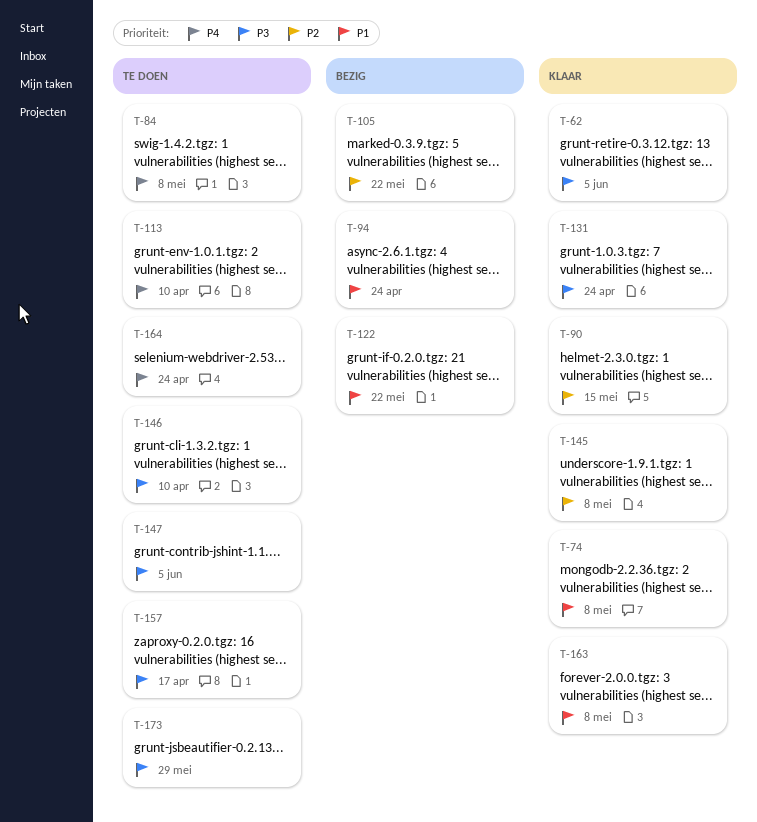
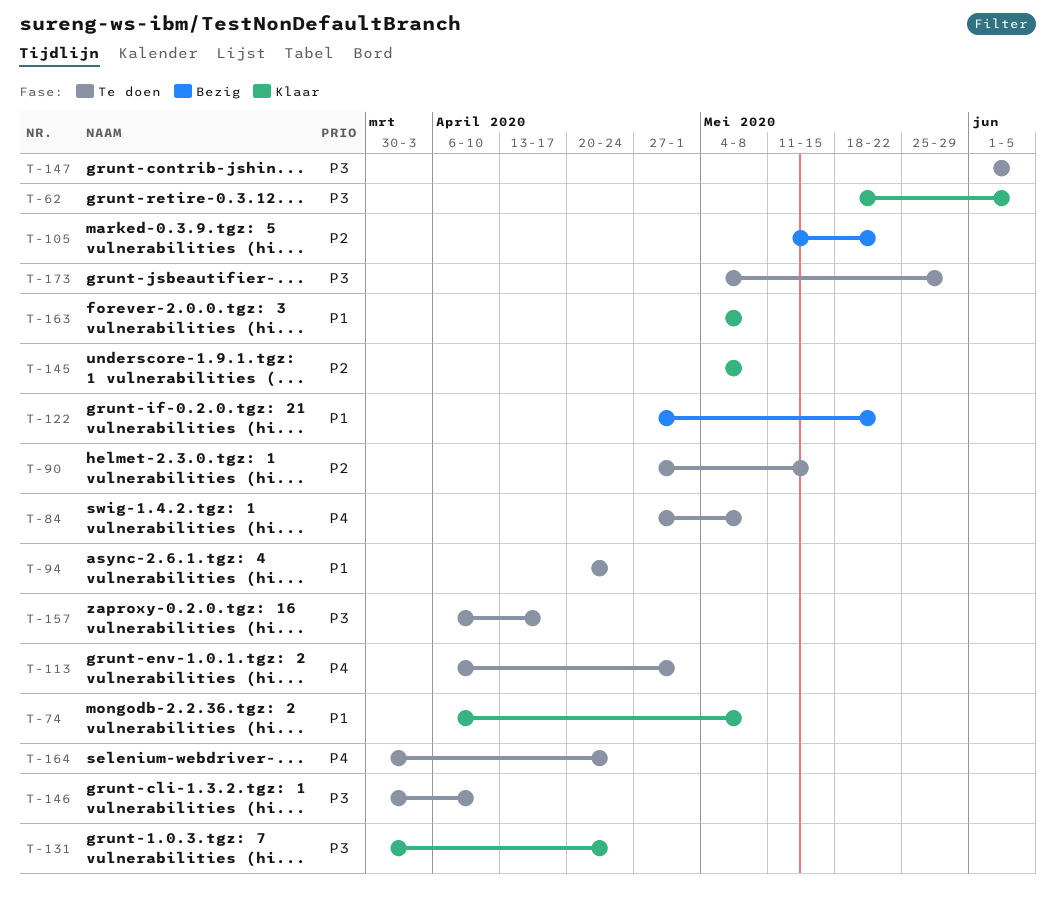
T-90, status: Klaar -> Te doen
T-94, status: Bezig -> Te doen
T-113, due: Apr 10 -> May 1

